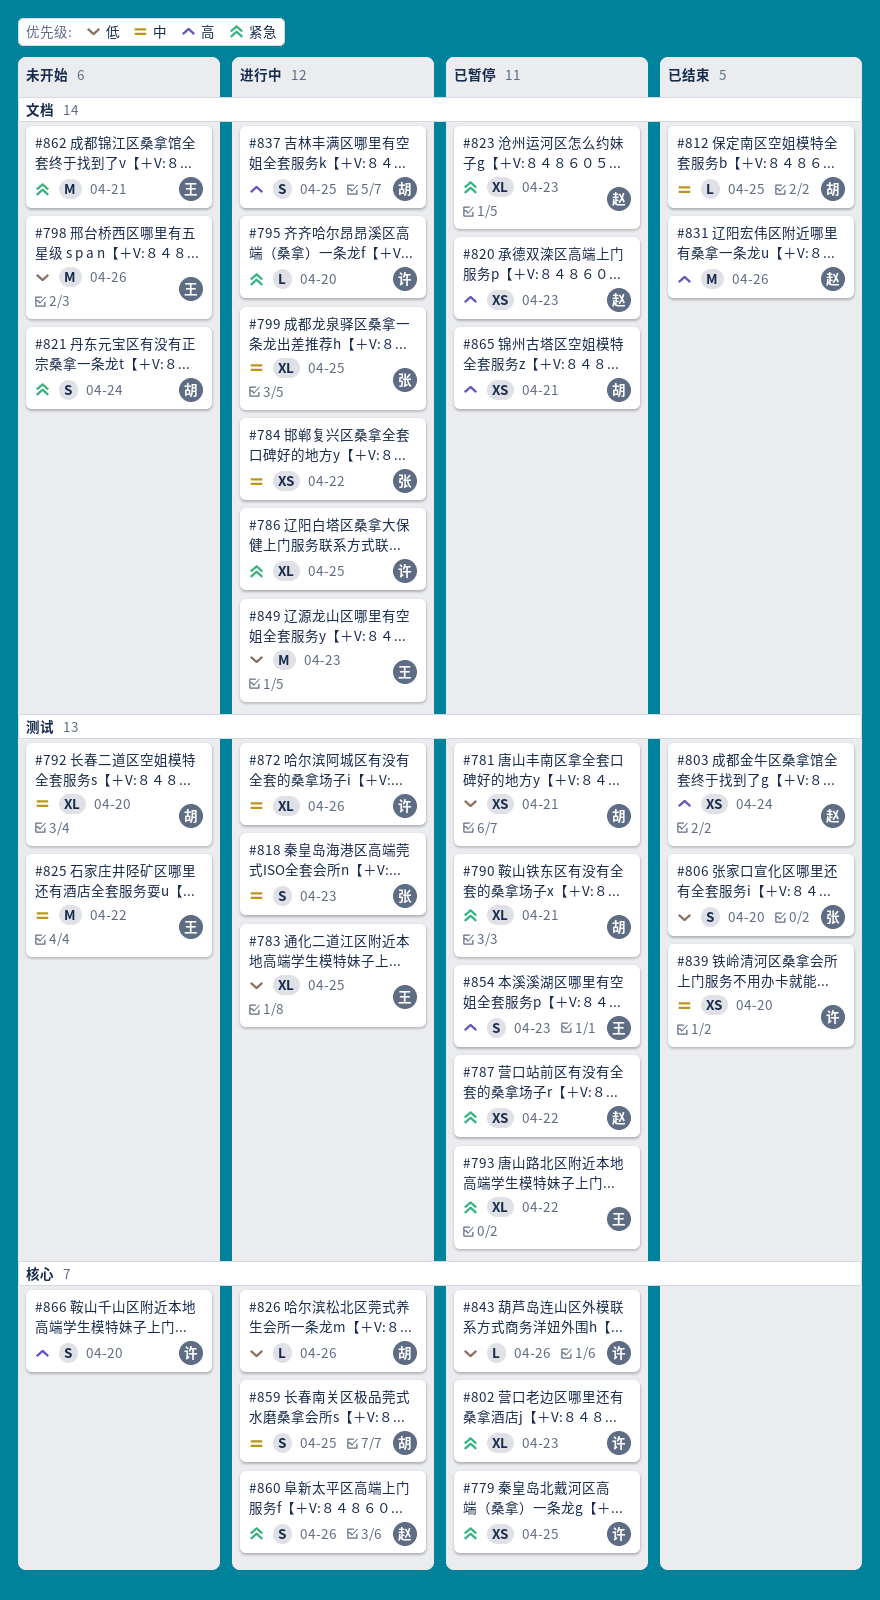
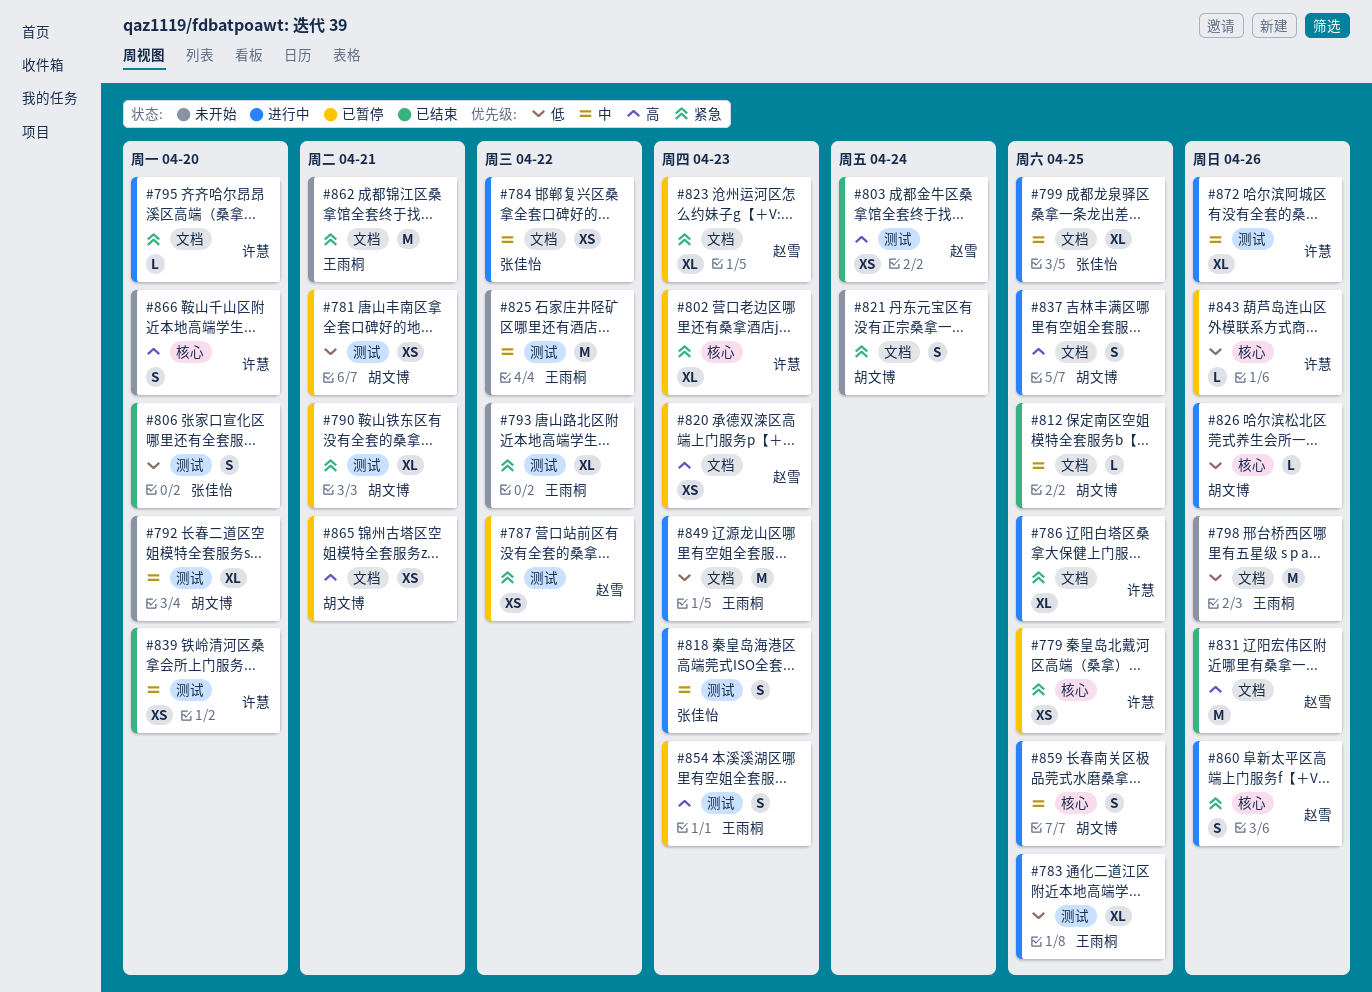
#793, status: 已暂停 -> 未开始

